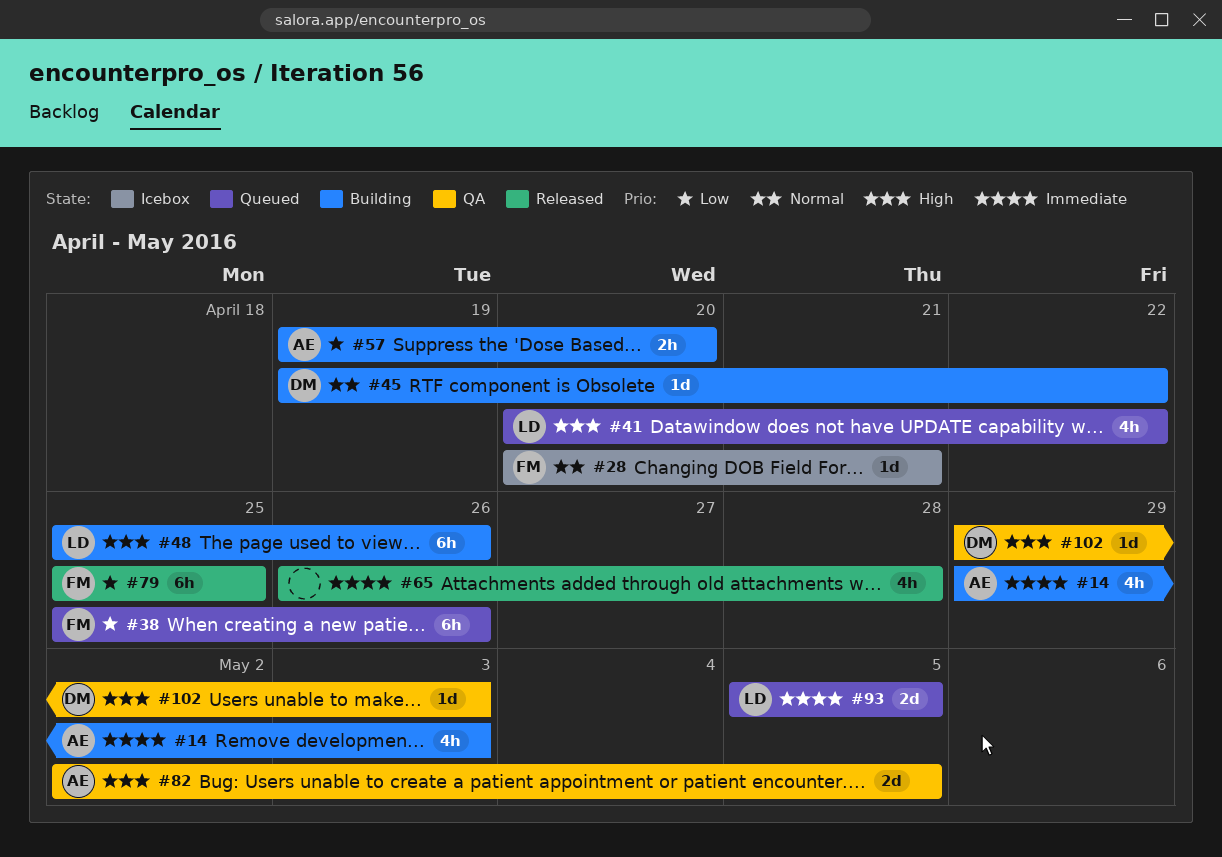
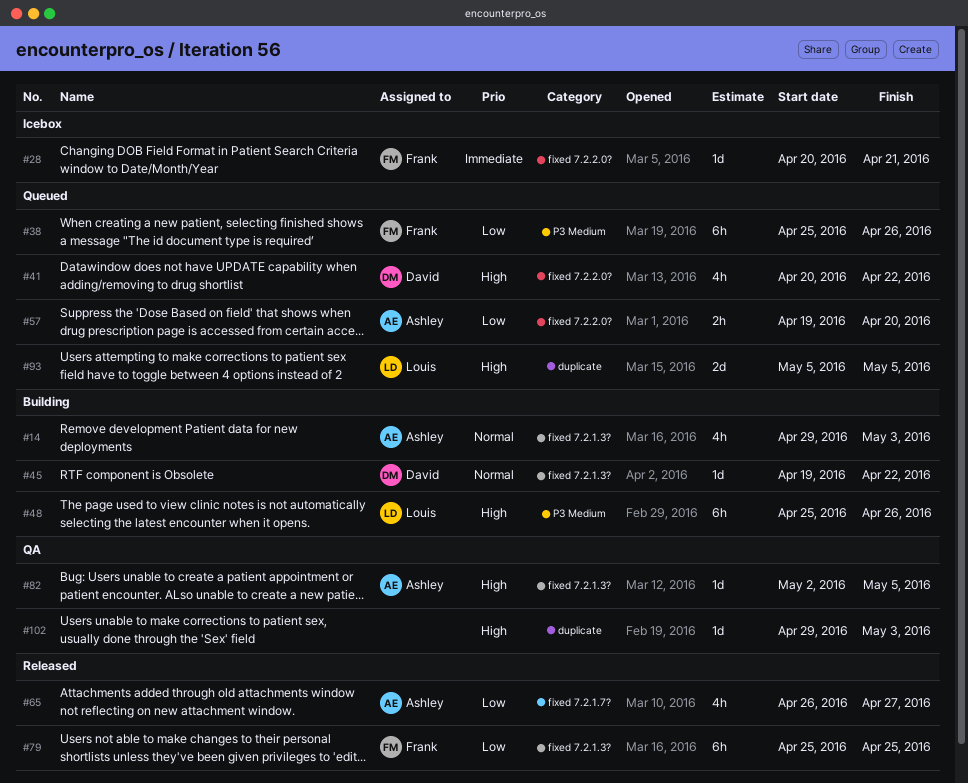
#14, priority: Immediate -> Normal
#28, priority: Normal -> Immediate
#41, owner: Louis -> David
#57, status: Building -> Queued
#65, owner: none -> Ashley
#65, priority: Immediate -> Low
#65, due: Apr 28 -> Apr 27
#82, estimate: 2d -> 1d
#93, priority: Immediate -> High
#102, owner: David -> none

